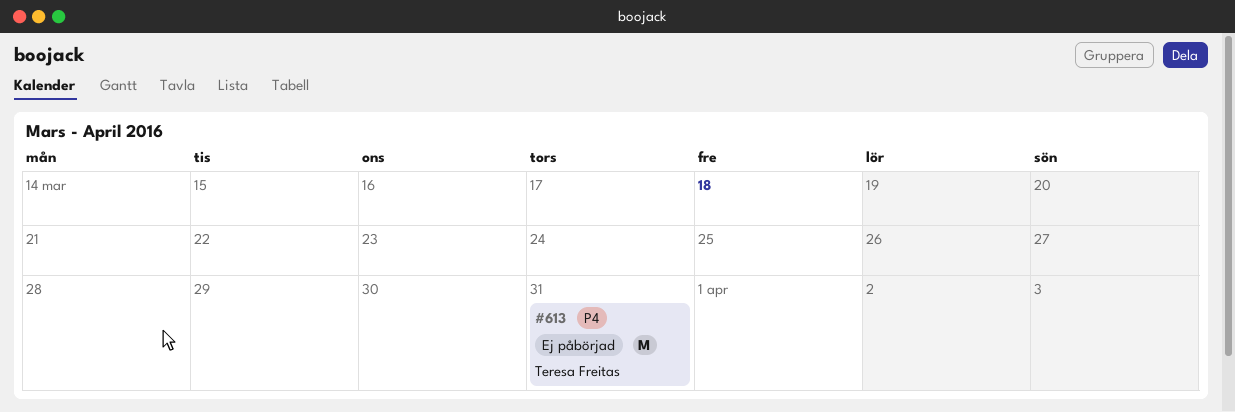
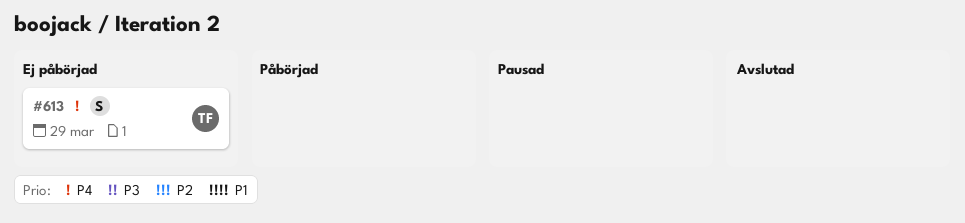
#613, estimate: M -> S
#613, due: Mar 31 -> Mar 29

